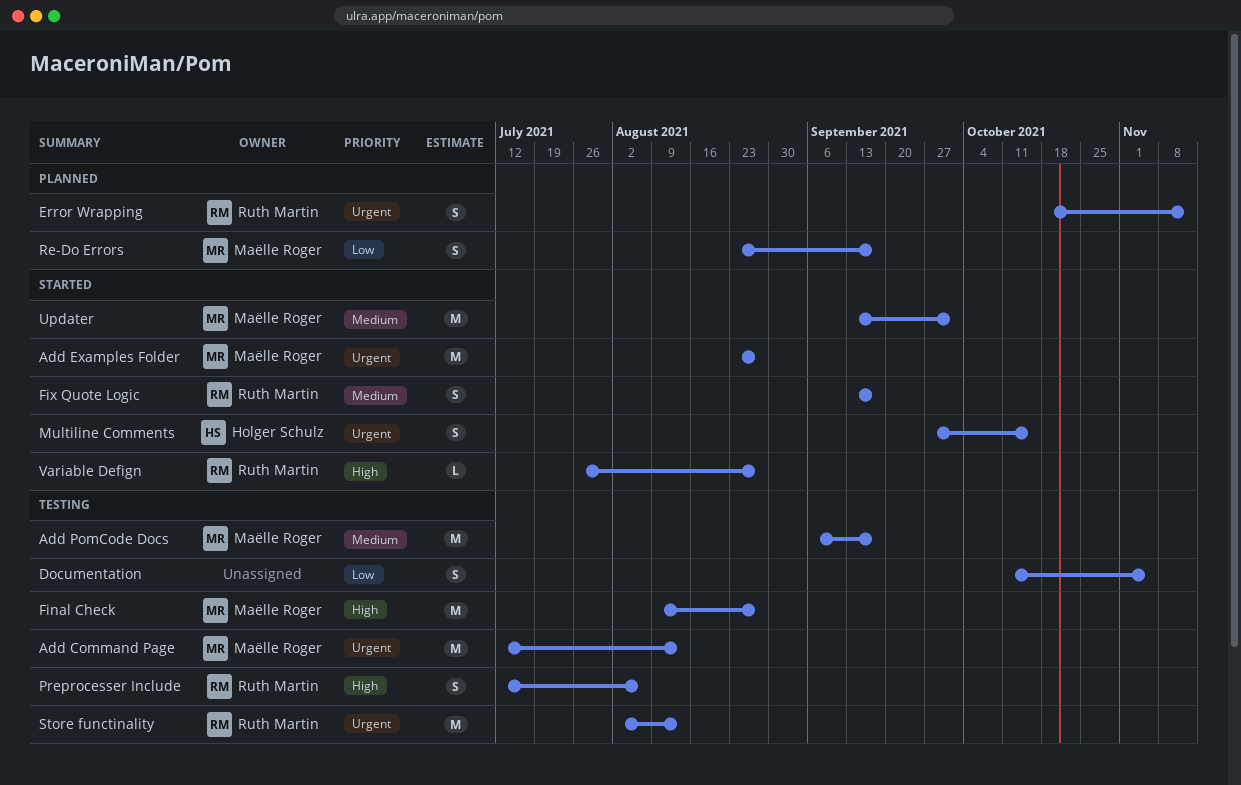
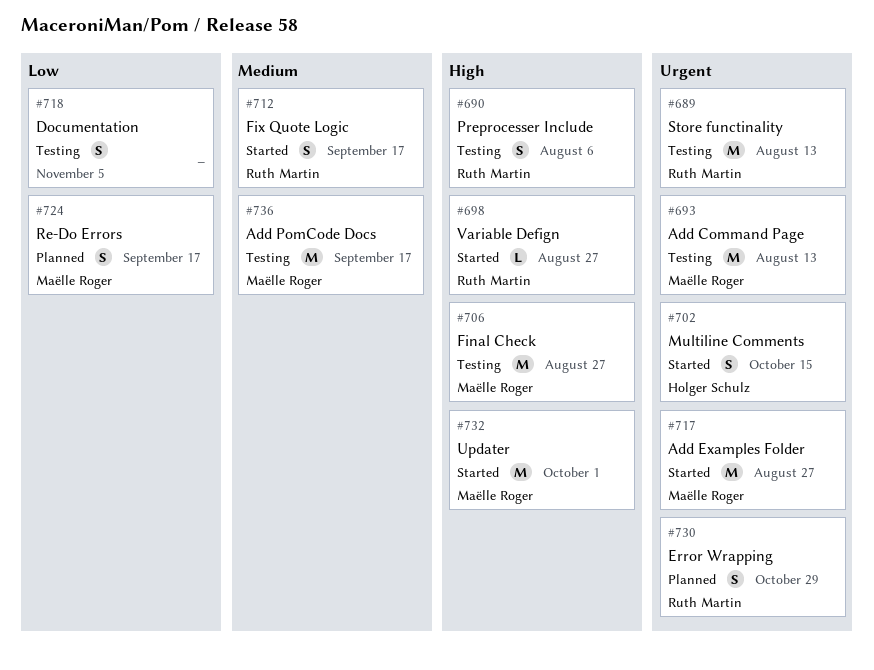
Error Wrapping, due: Nov 12 -> Oct 29
Updater, priority: Medium -> High

